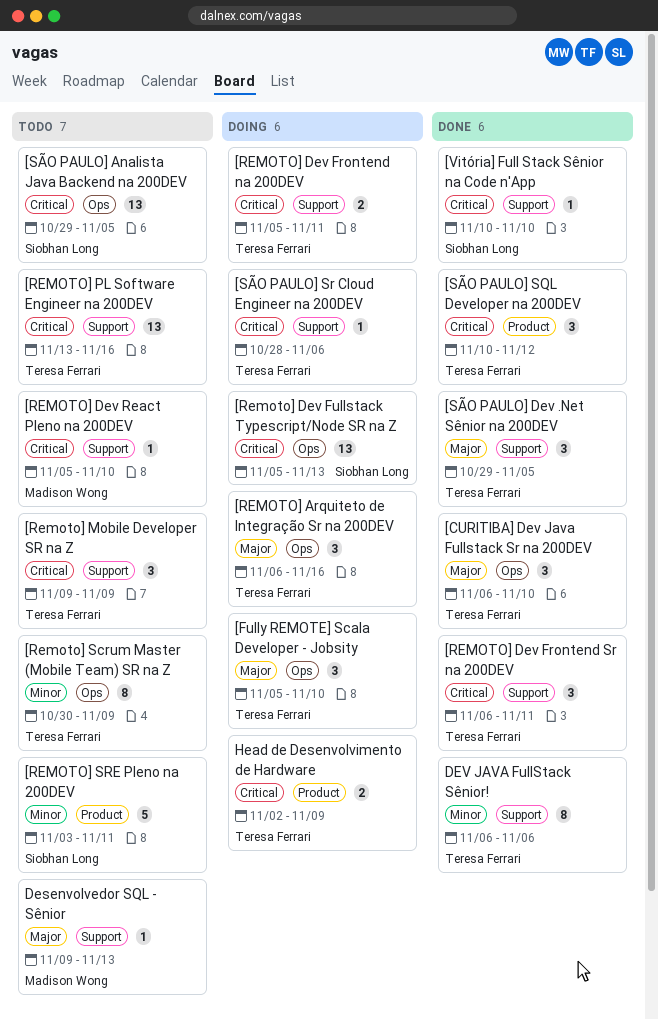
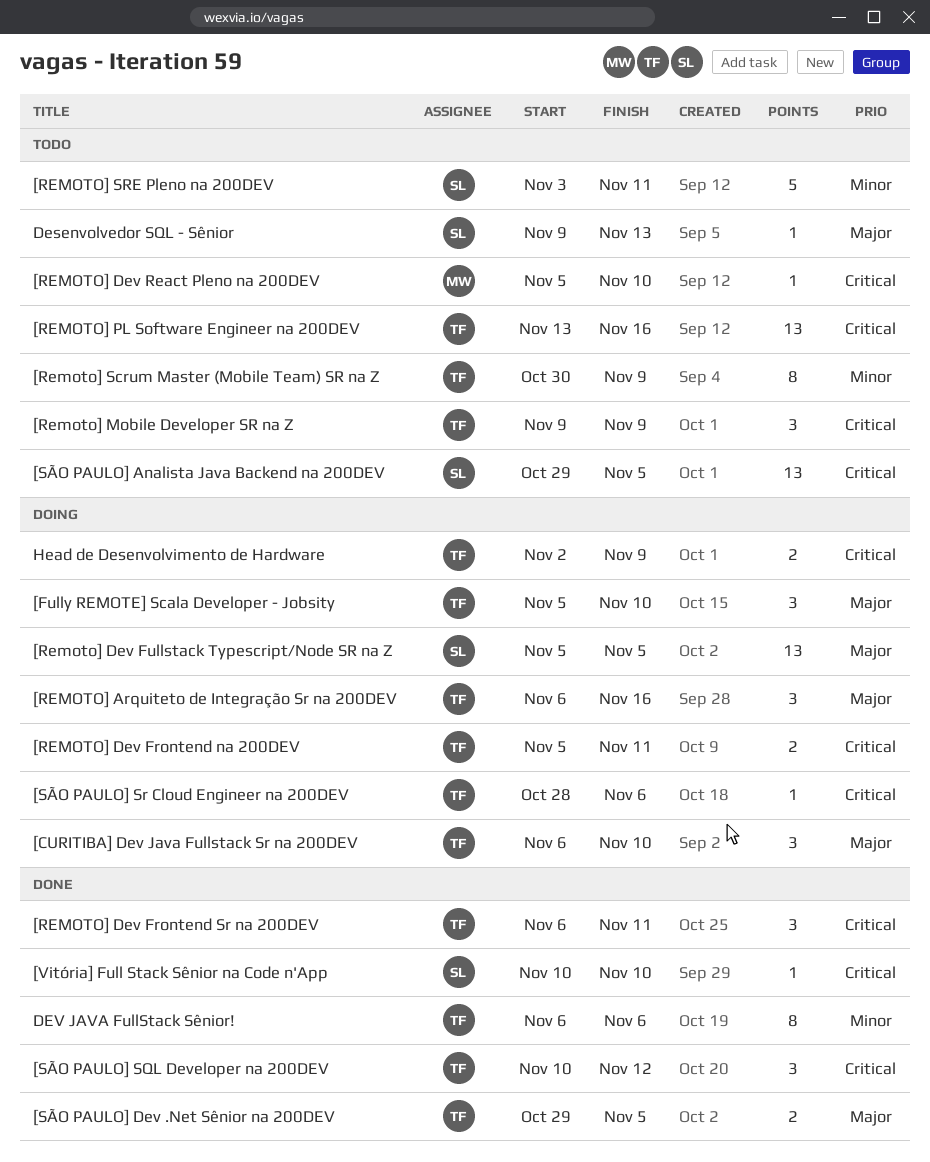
[CURITIBA] Dev Java Fullstack Sr na 200DEV, status: Done -> Doing
[Remoto] Dev Fullstack Typescript/Node SR na Z, priority: Critical -> Major
[Remoto] Dev Fullstack Typescript/Node SR na Z, due: Nov 13 -> Nov 5
[SÃO PAULO] Dev .Net Sênior na 200DEV, estimate: 3 -> 2
Desenvolvedor SQL - Sênior, owner: Madison Wong -> Siobhan Long

